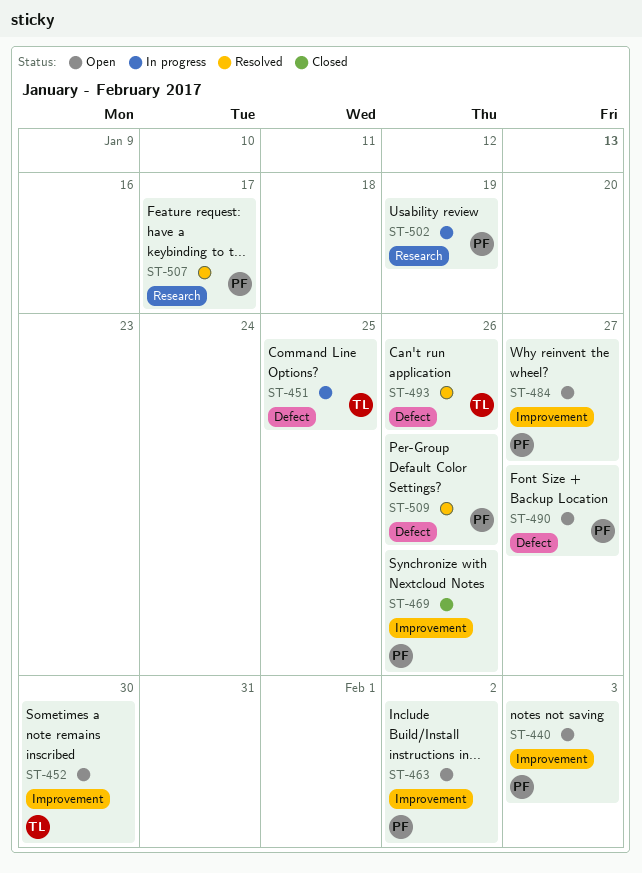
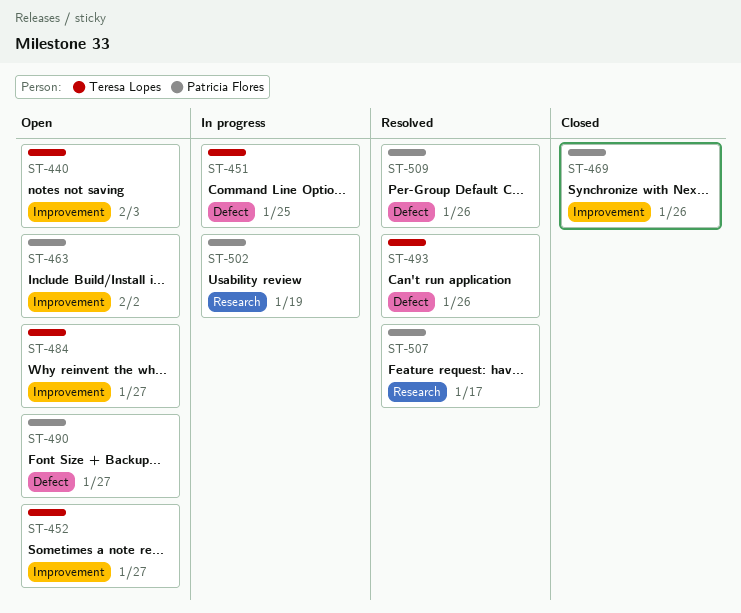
ST-440, owner: Patricia Flores -> Teresa Lopes
ST-452, due: Jan 30 -> Jan 27
ST-484, owner: Patricia Flores -> Teresa Lopes

